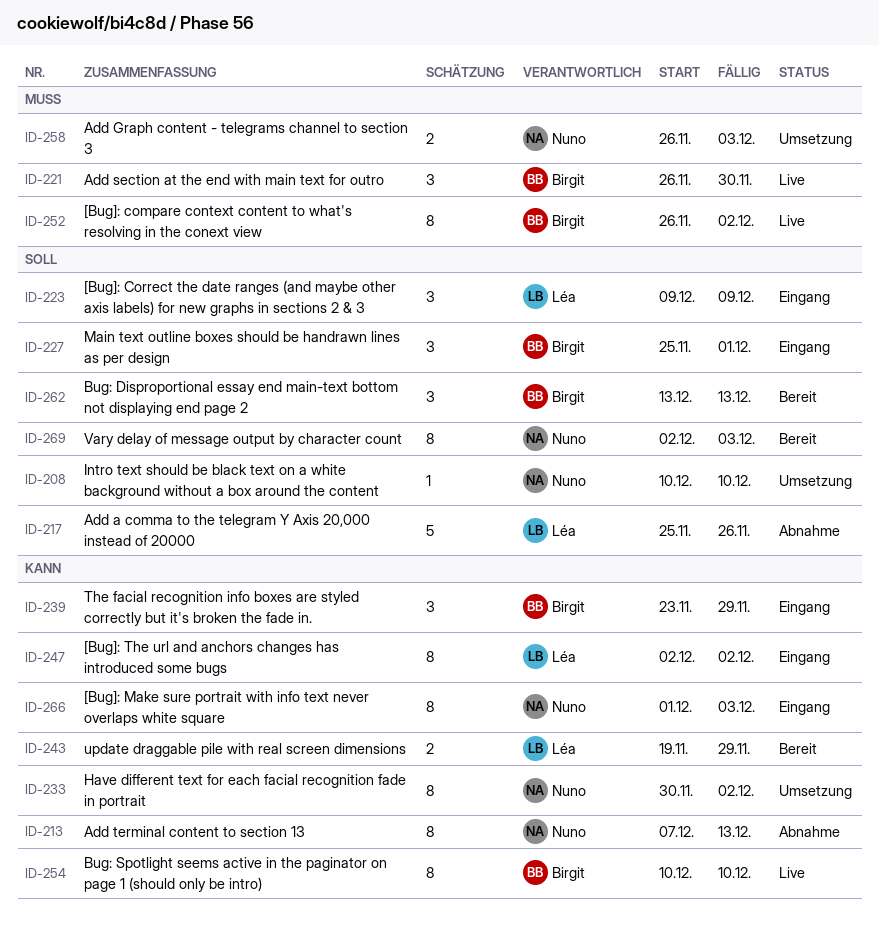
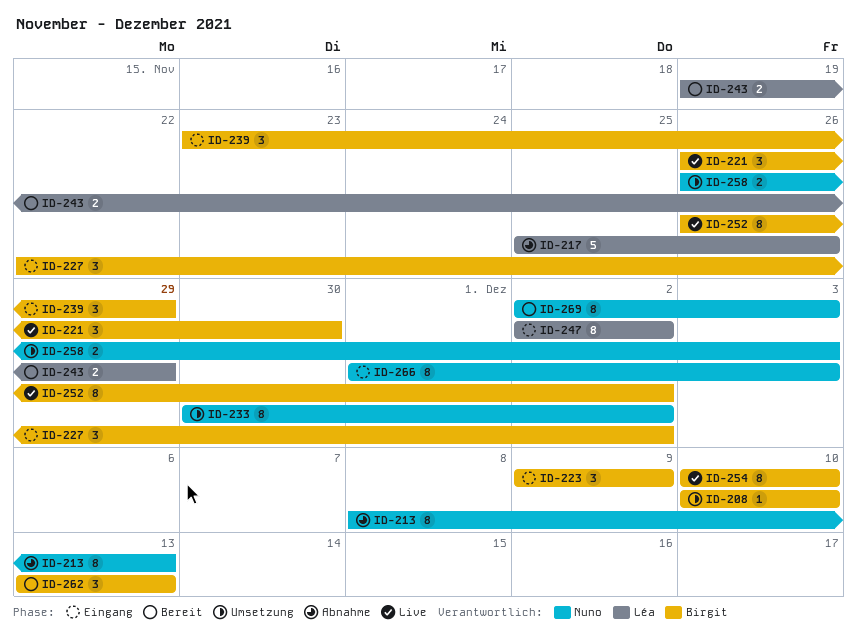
ID-208, owner: Nuno -> Birgit
ID-213, start: Dec 7 -> Dec 8
ID-223, owner: Léa -> Birgit
ID-227, start: Nov 25 -> Nov 22
ID-227, due: Dec 1 -> Dec 2

